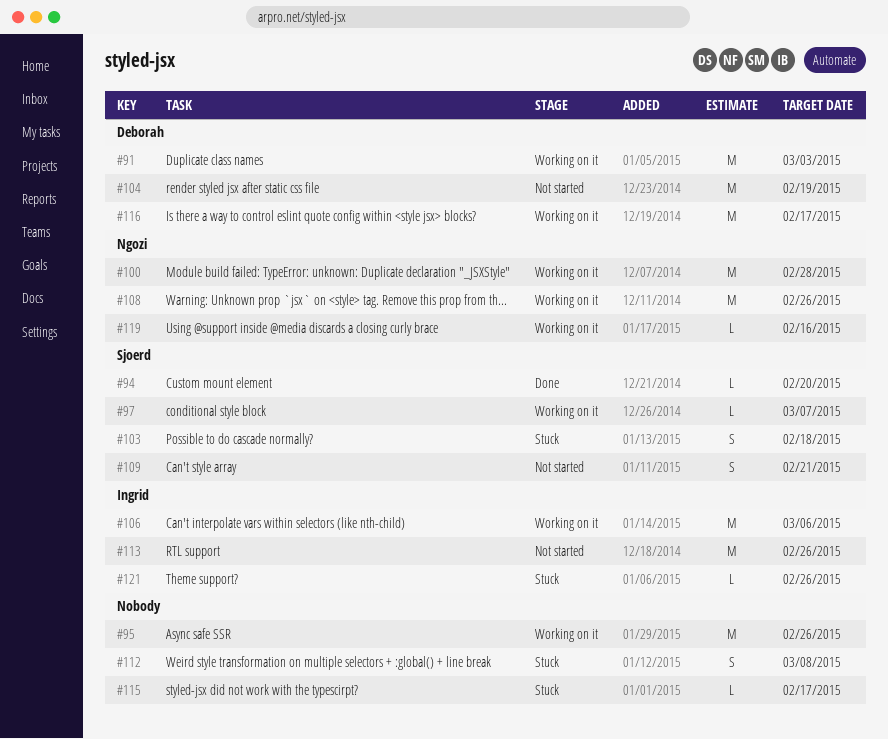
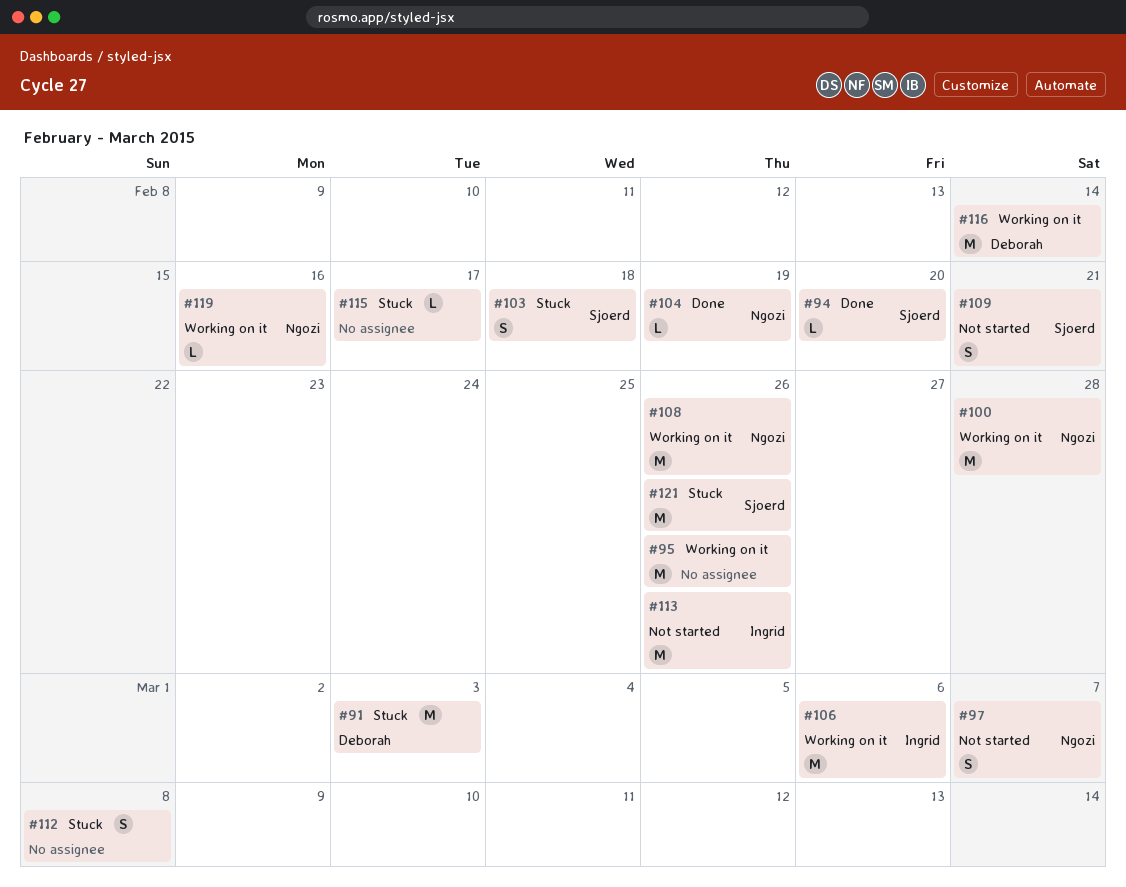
#91, status: Working on it -> Stuck
#97, status: Working on it -> Not started
#97, owner: Sjoerd -> Ngozi
#97, estimate: L -> S
#104, status: Not started -> Done
#104, owner: Deborah -> Ngozi
#104, estimate: M -> L
#116, due: Feb 17 -> Feb 14
#121, owner: Ingrid -> Sjoerd
#121, estimate: L -> M

